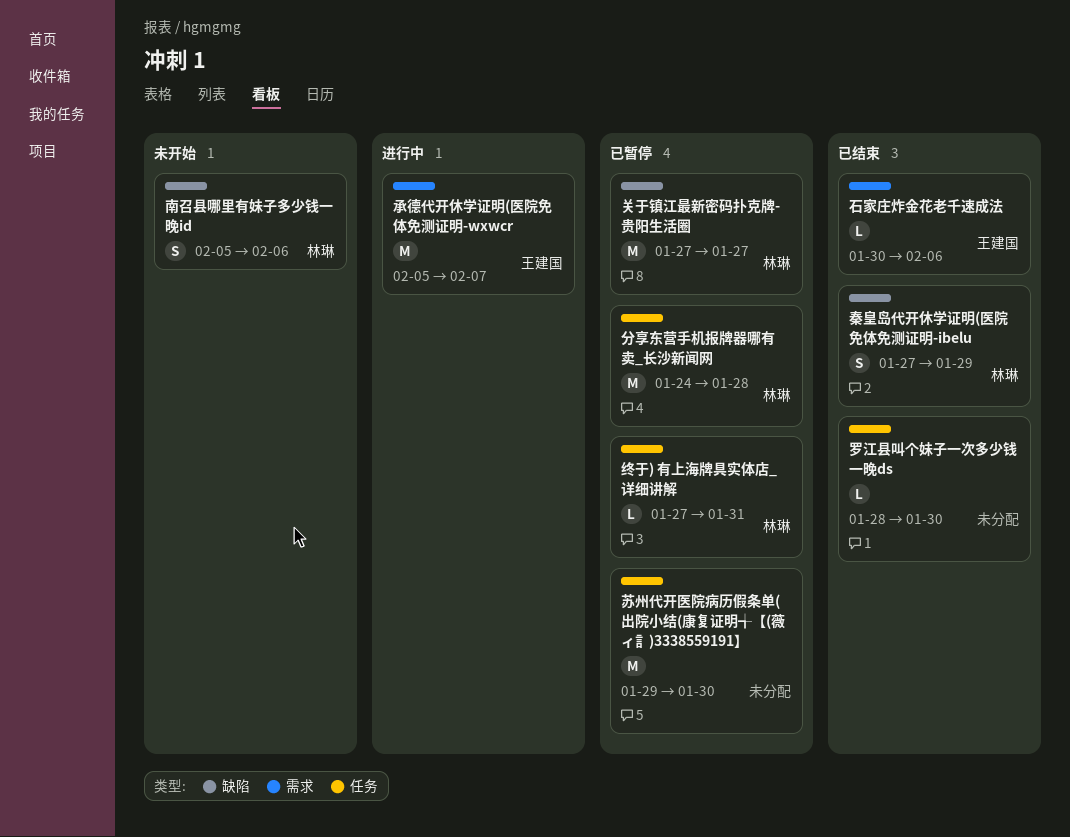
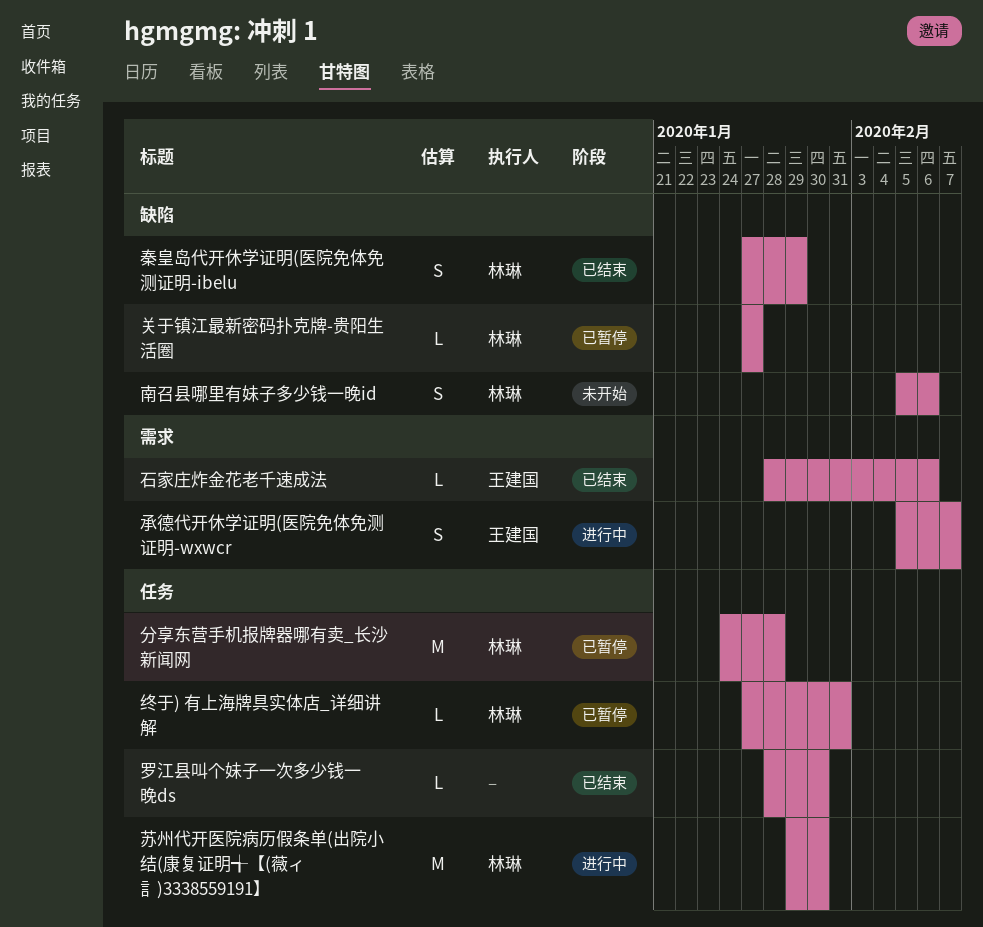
关于镇江最新密码扑克牌-贵阳生活圈, estimate: M -> L
承德代开休学证明(医院免体免测证明-wxwcr, estimate: M -> S
石家庄炸金花老千速成法, start: Jan 30 -> Jan 28
苏州代开医院病历假条单(出院小结(康复证明╅【(薇ィ訁)3338559191】, status: 已暂停 -> 进行中
苏州代开医院病历假条单(出院小结(康复证明╅【(薇ィ訁)3338559191】, owner: none -> 林琳

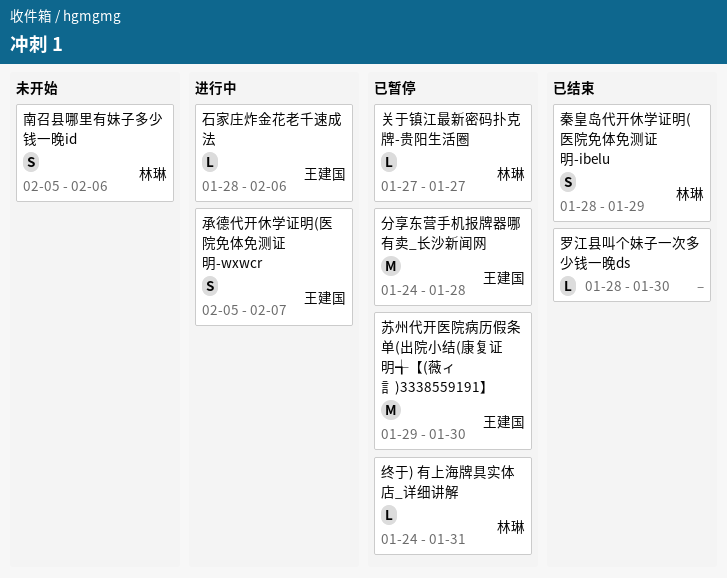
分享东营手机报牌器哪有卖_长沙新闻网, owner: 林琳 -> 王建国
石家庄炸金花老千速成法, status: 已结束 -> 进行中
秦皇岛代开休学证明(医院免体免测证明-ibelu, start: Jan 27 -> Jan 28
终于) 有上海牌具实体店_详细讲解, start: Jan 27 -> Jan 24
苏州代开医院病历假条单(出院小结(康复证明╅【(薇ィ訁)3338559191】, status: 进行中 -> 已暂停
苏州代开医院病历假条单(出院小结(康复证明╅【(薇ィ訁)3338559191】, owner: 林琳 -> 王建国

